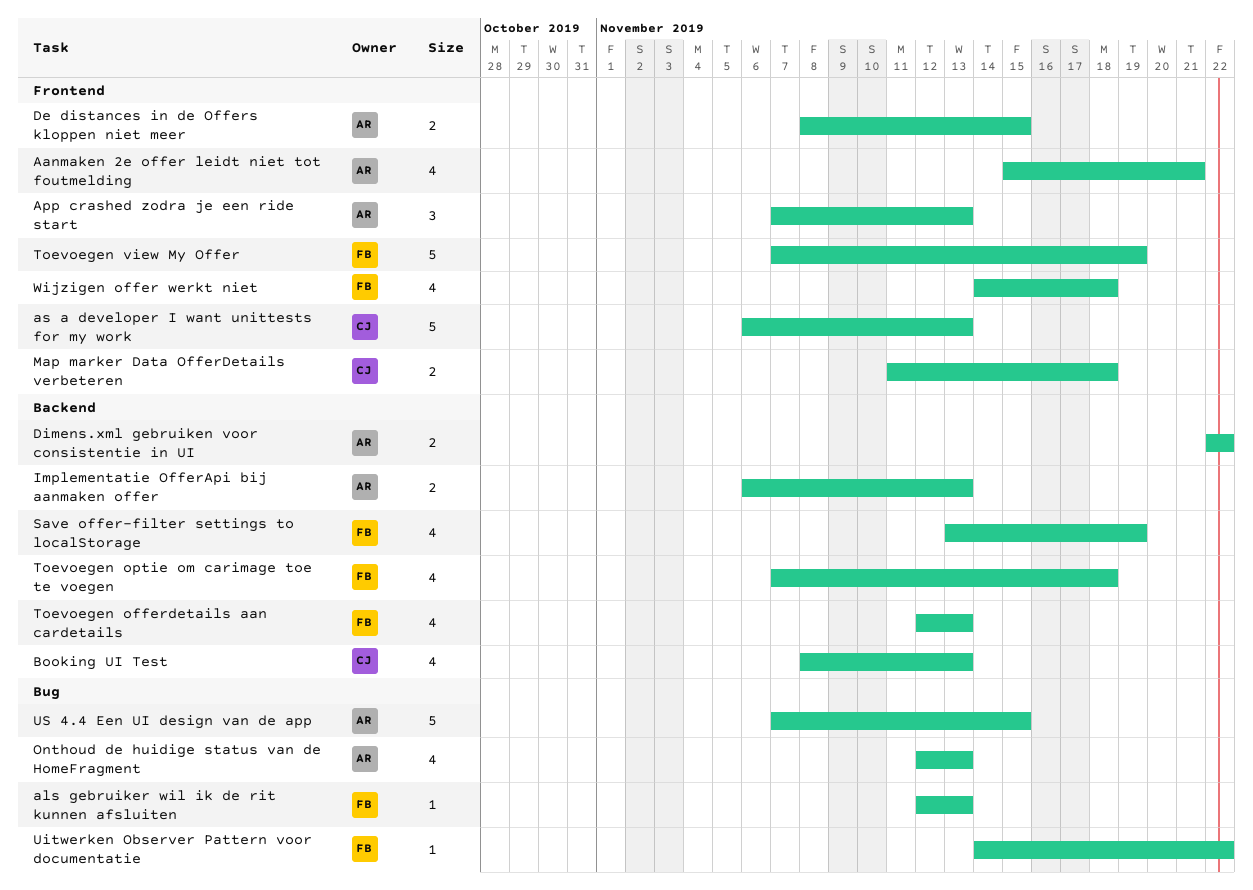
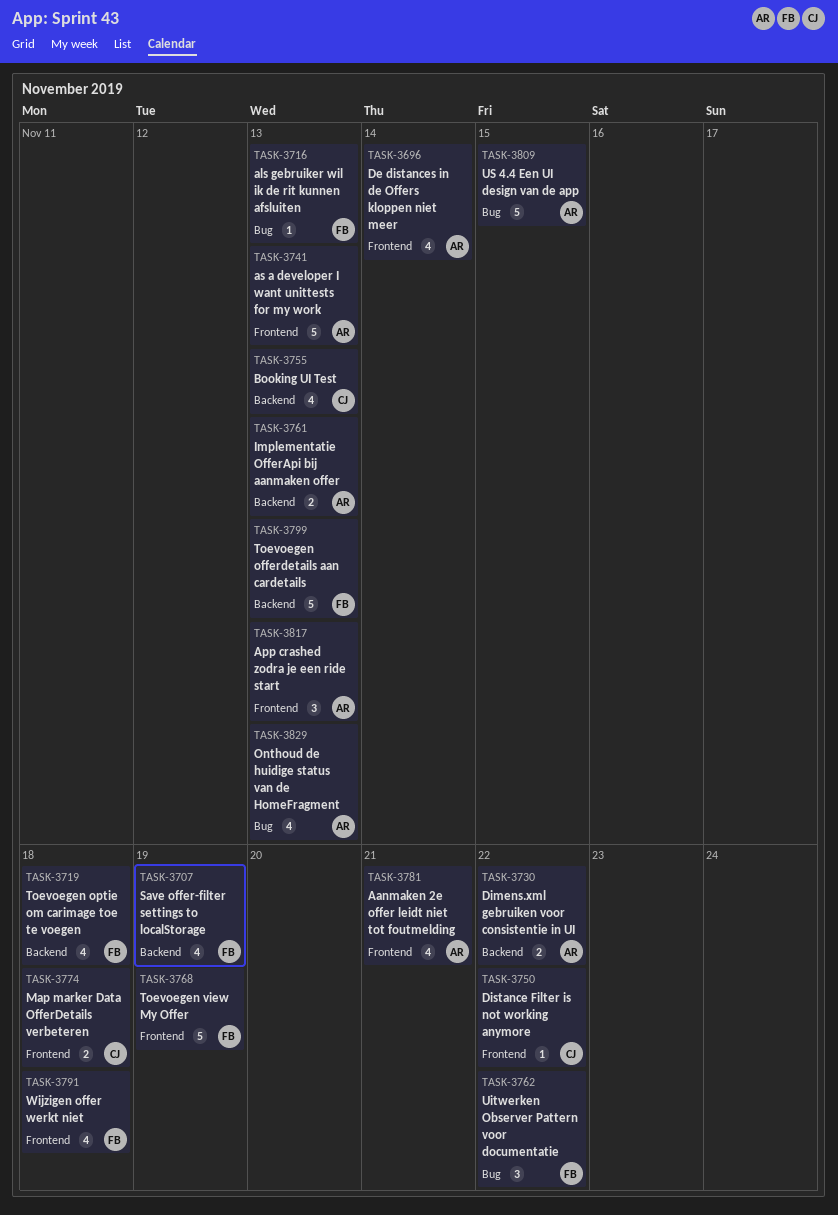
as a developer I want unittests for my work, owner: CJ -> AR
De distances in de Offers kloppen niet meer, estimate: 2 -> 4
De distances in de Offers kloppen niet meer, due: Nov 15 -> Nov 14
Distance Filter is not working anymore: none -> present
Toevoegen offerdetails aan cardetails, estimate: 4 -> 5
Uitwerken Observer Pattern voor documentatie, estimate: 1 -> 3

